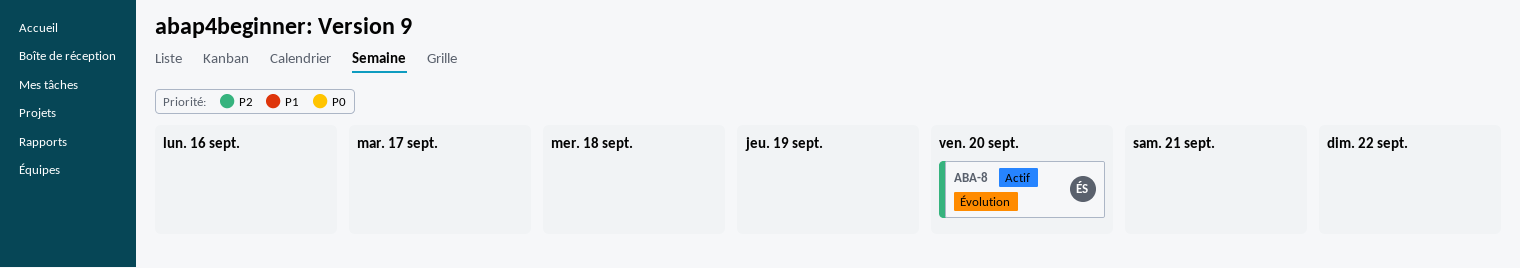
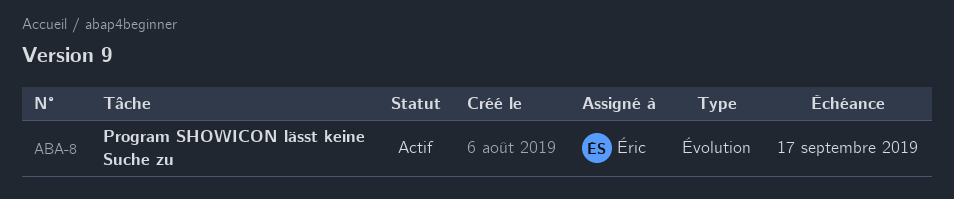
ABA-8, due: Sep 20 -> Sep 17

